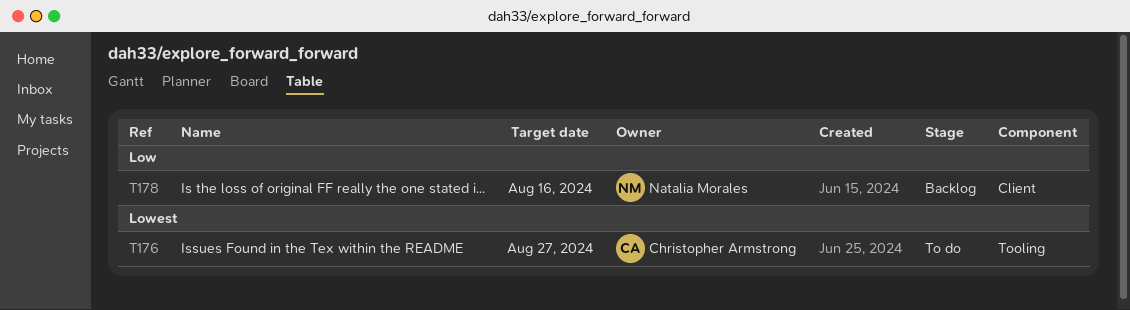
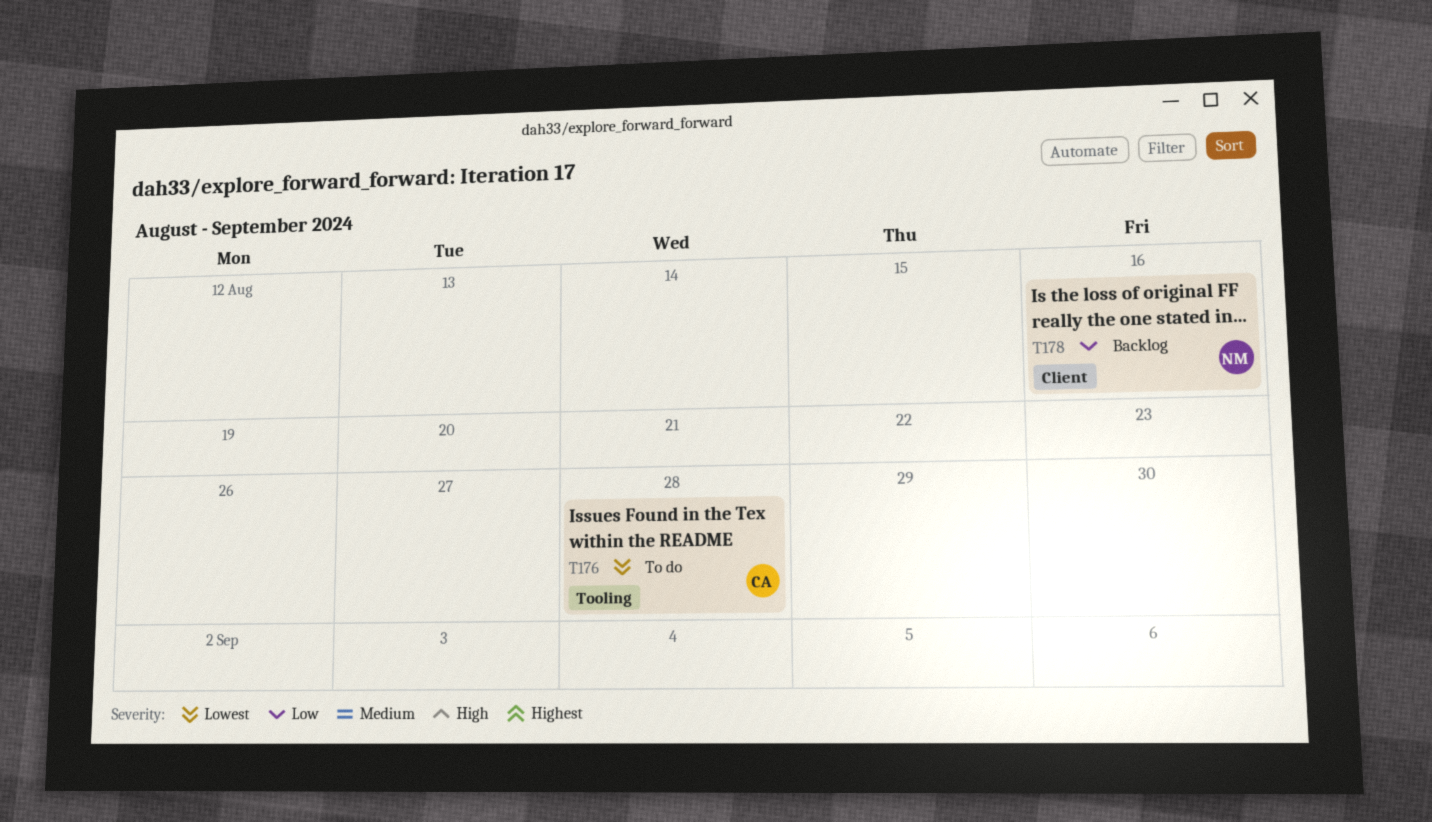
T176, due: Aug 27 -> Aug 28

